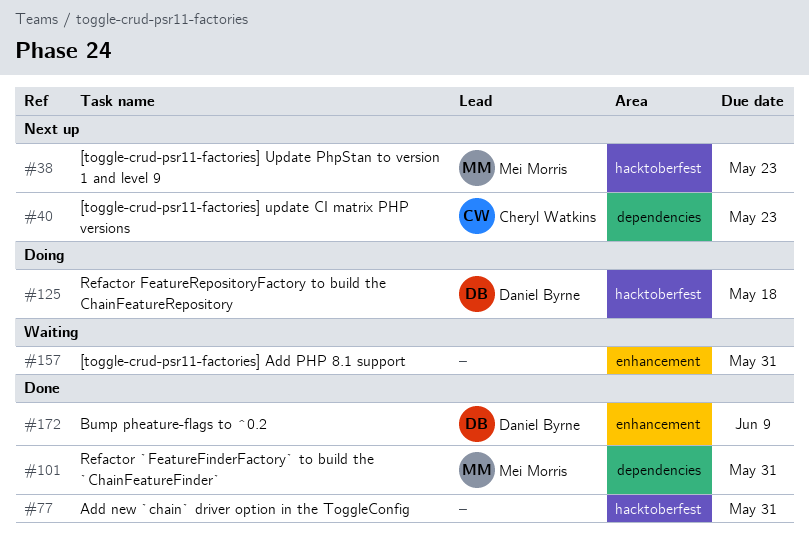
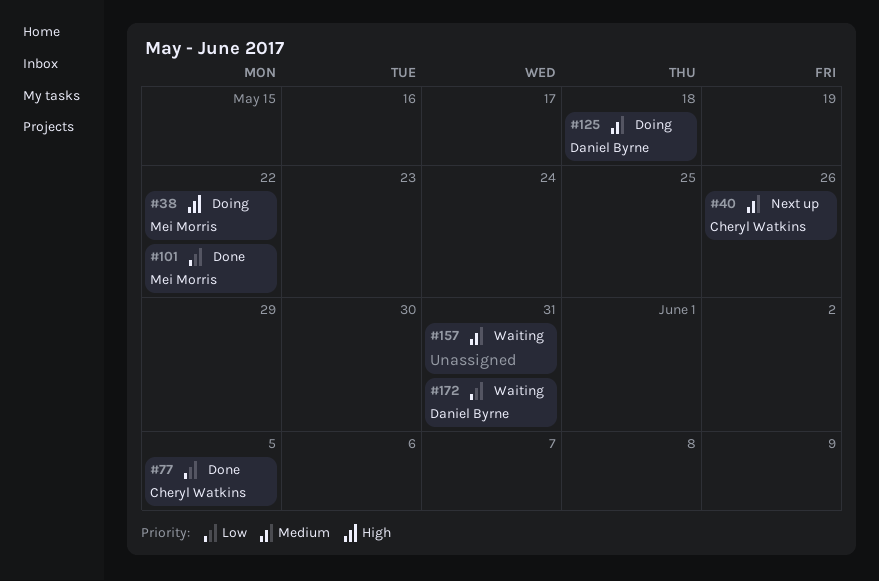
#38, status: Next up -> Doing
#38, due: May 23 -> May 22
#40, due: May 23 -> May 26
#77, owner: none -> Cheryl Watkins
#77, due: May 31 -> Jun 5
#101, due: May 31 -> May 22
#172, status: Done -> Waiting
#172, due: Jun 9 -> May 31

